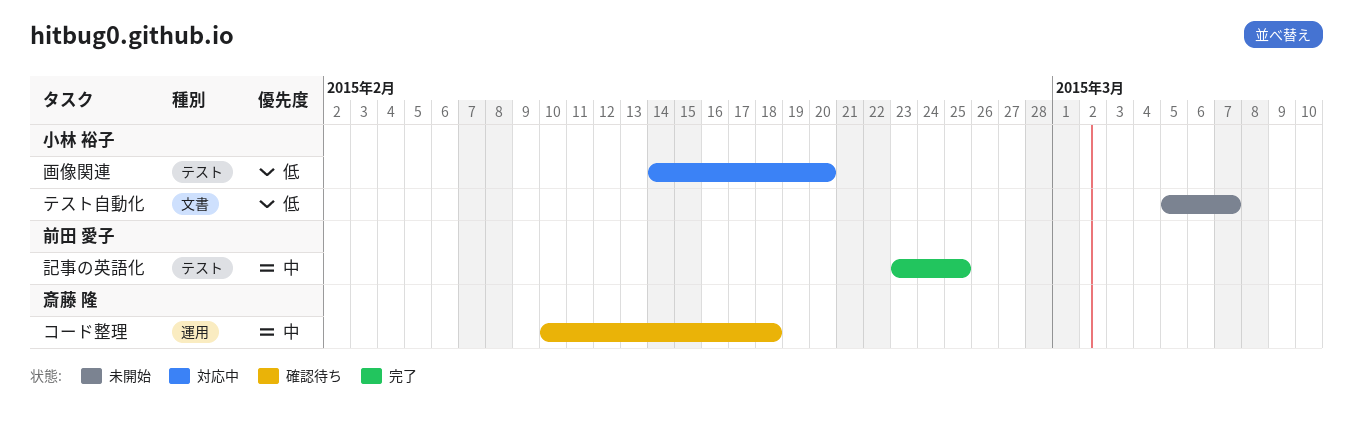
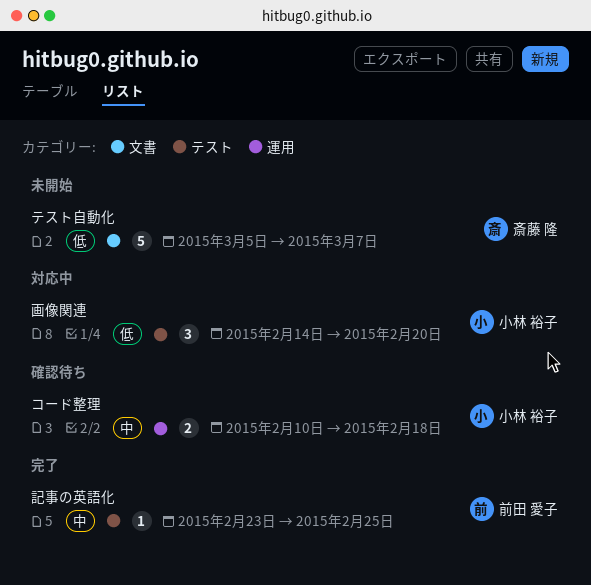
コード整理, owner: 斎藤 隆 -> 小林 裕子
テスト自動化, owner: 小林 裕子 -> 斎藤 隆

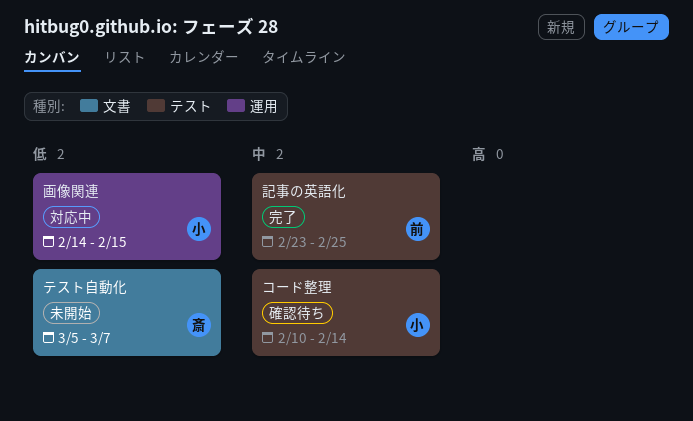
コード整理, label: 運用 -> テスト
コード整理, due: Feb 18 -> Feb 14
画像関連, label: テスト -> 運用
画像関連, due: Feb 20 -> Feb 15

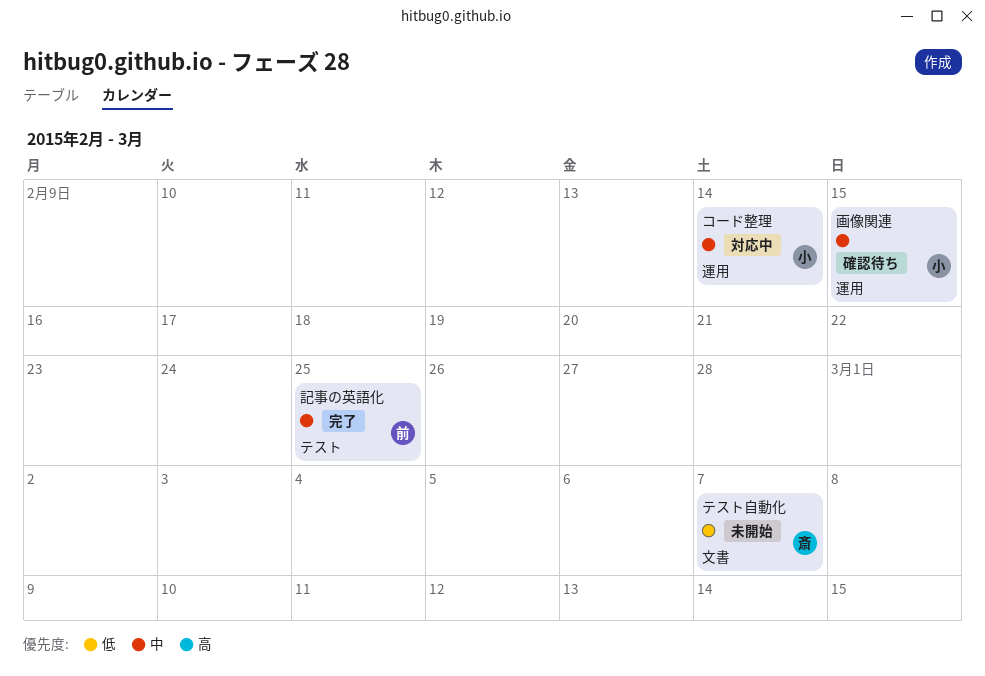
コード整理, status: 確認待ち -> 対応中
コード整理, label: テスト -> 運用
画像関連, status: 対応中 -> 確認待ち
画像関連, priority: 低 -> 中

